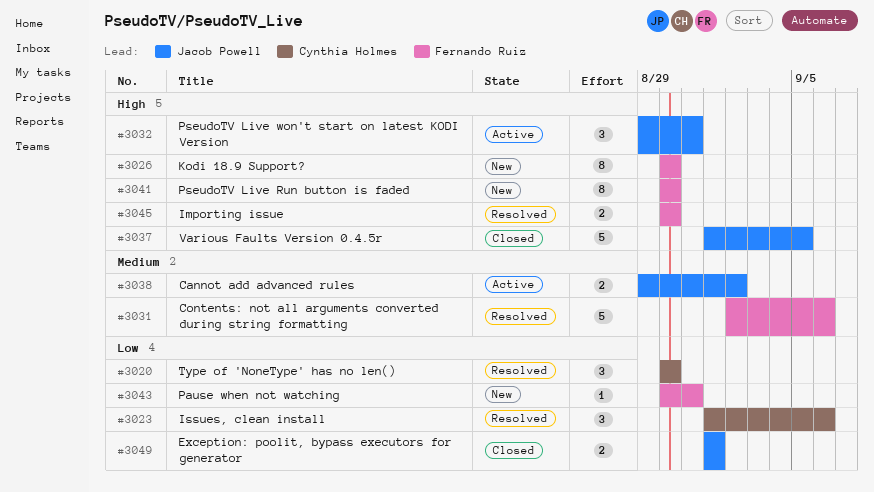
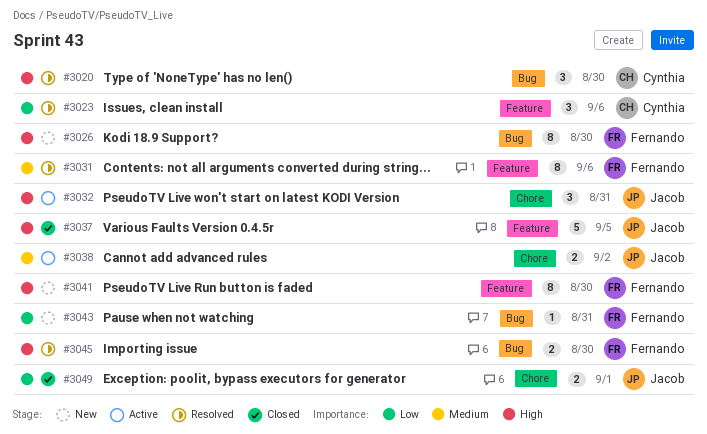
#3020, priority: Low -> High
#3031, estimate: 5 -> 8

